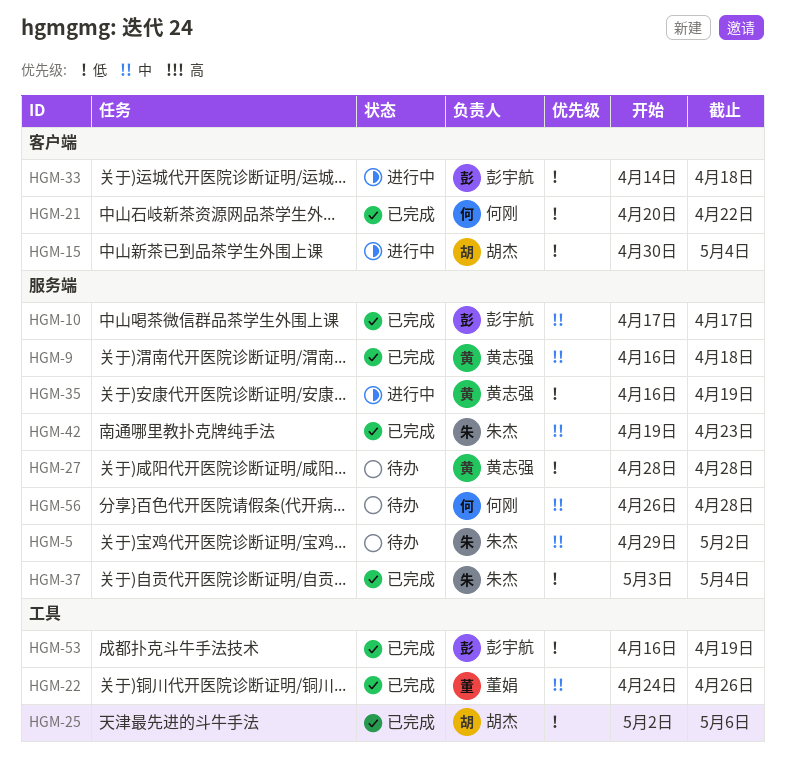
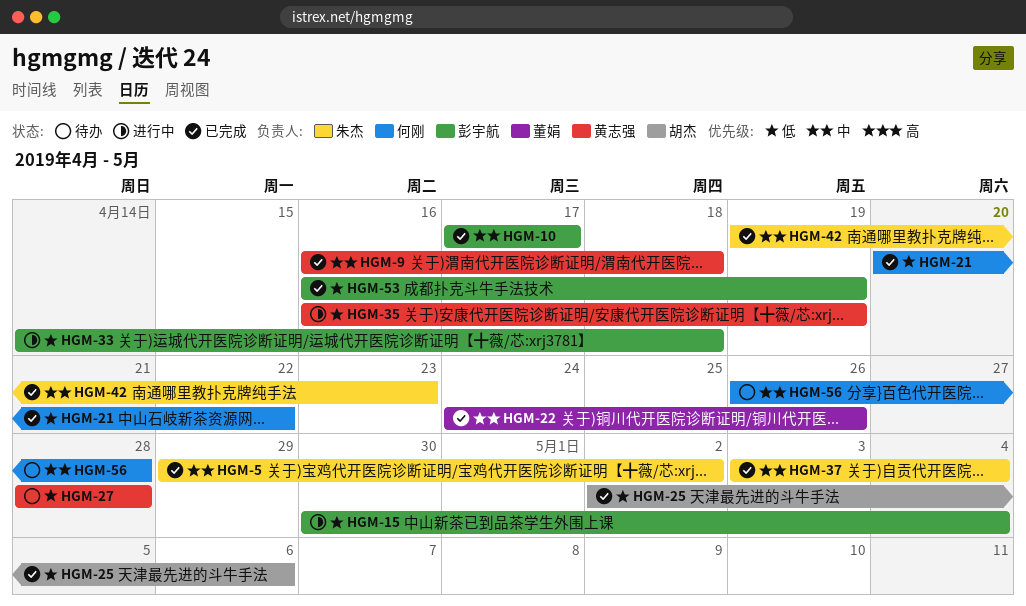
HGM-5, status: 待办 -> 已完成
HGM-15, owner: 胡杰 -> 彭宇航
HGM-37, priority: 低 -> 中

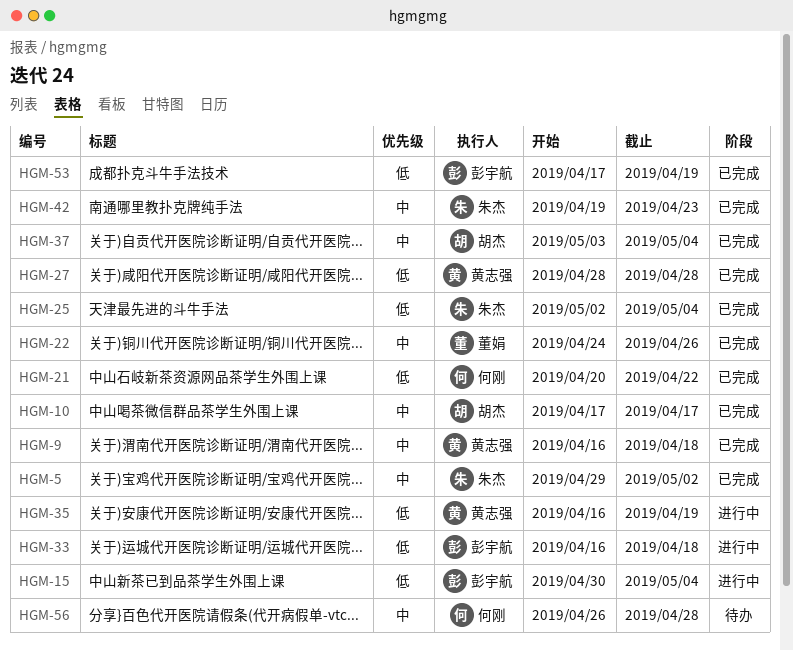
HGM-10, owner: 彭宇航 -> 胡杰
HGM-25, owner: 胡杰 -> 朱杰
HGM-25, due: May 6 -> May 4
HGM-27, status: 待办 -> 已完成
HGM-33, start: Apr 14 -> Apr 16
HGM-37, owner: 朱杰 -> 胡杰
HGM-53, start: Apr 16 -> Apr 17

